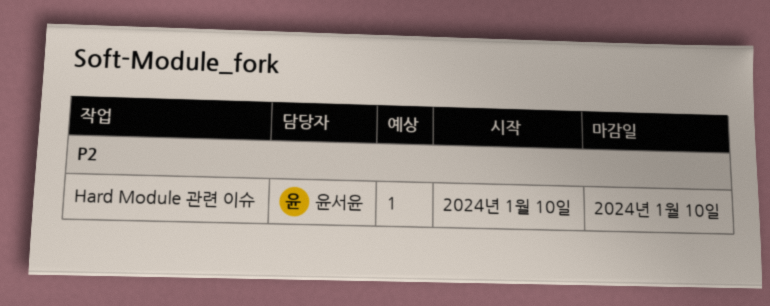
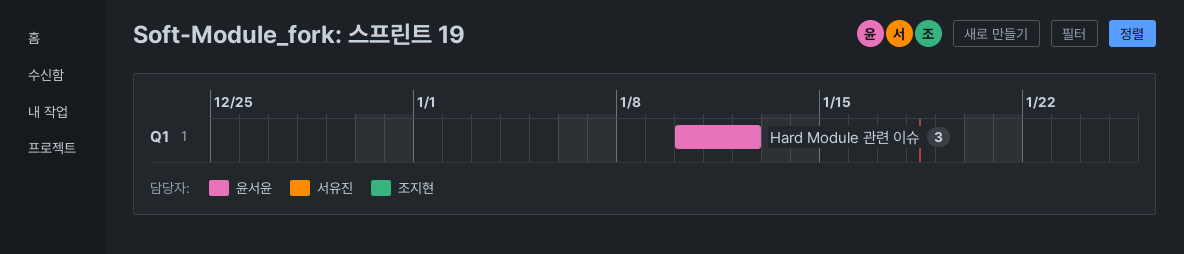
Hard Module 관련 이슈, estimate: 1 -> 3
Hard Module 관련 이슈, due: Jan 10 -> Jan 12

